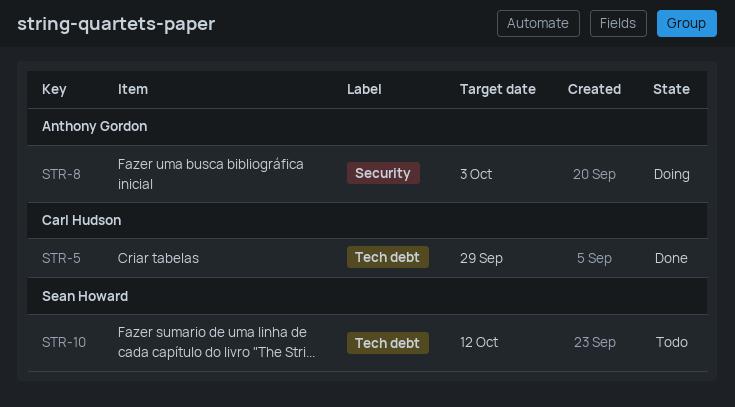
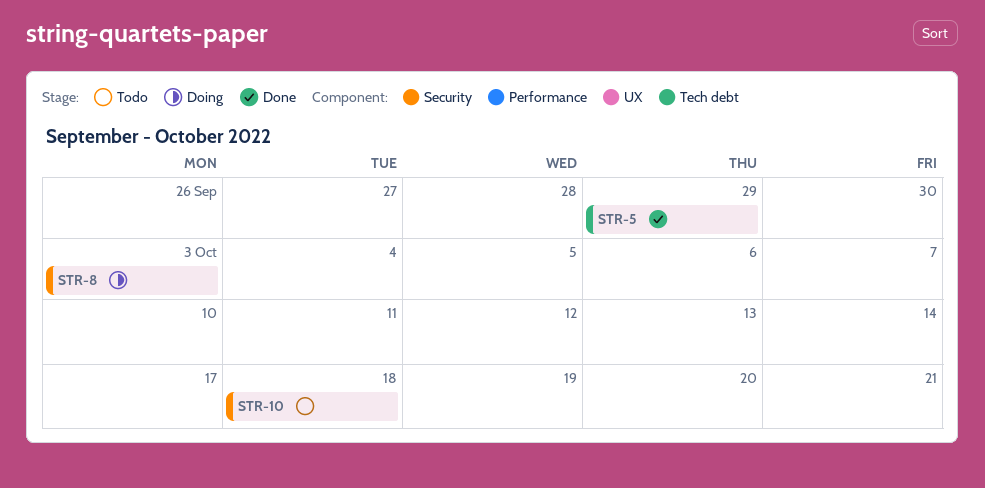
STR-10, label: Tech debt -> Security
STR-10, due: Oct 12 -> Oct 18

